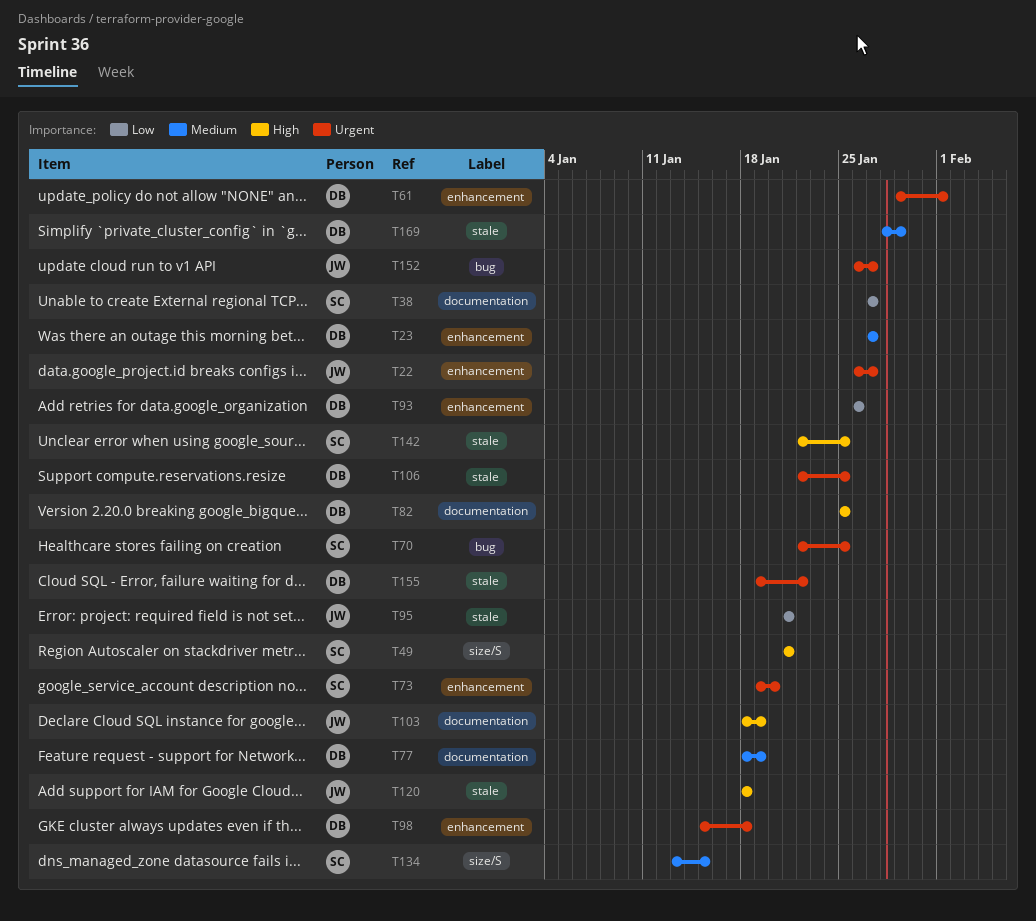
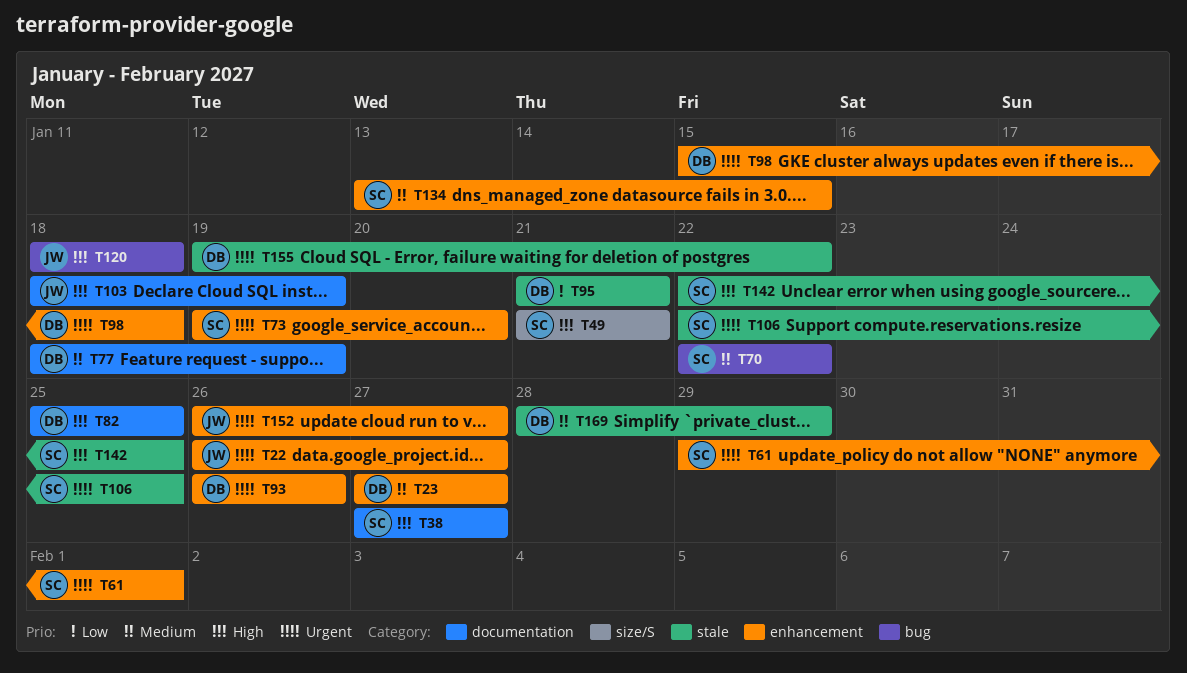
T38, priority: Low -> High
T61, owner: DB -> SC
T70, priority: Urgent -> Medium
T70, due: Jan 25 -> Jan 22
T93, priority: Low -> Urgent
T95, owner: JW -> DB
T106, owner: DB -> SC
T120, label: stale -> bug
T134, label: size/S -> enhancement
T152, label: bug -> enhancement

